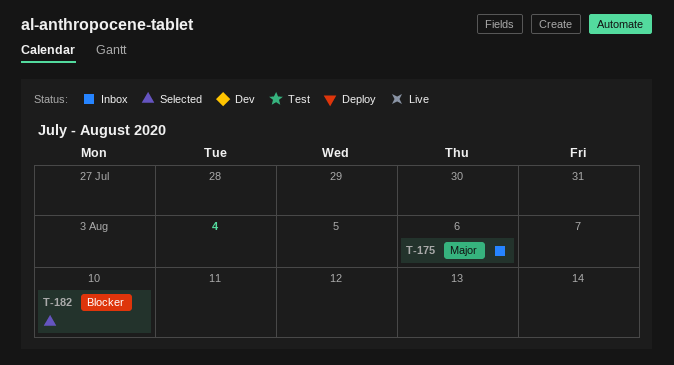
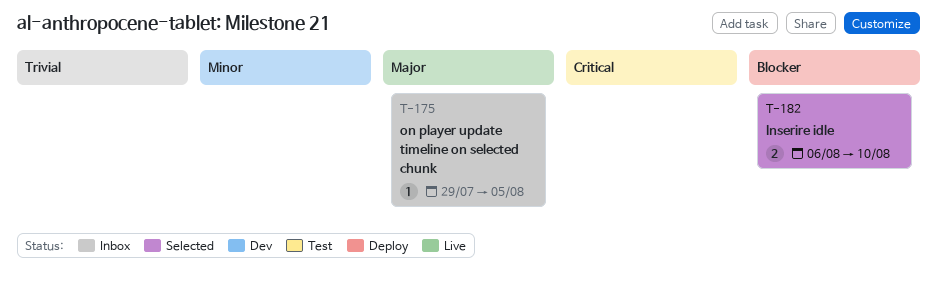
T-175, due: Aug 6 -> Aug 5

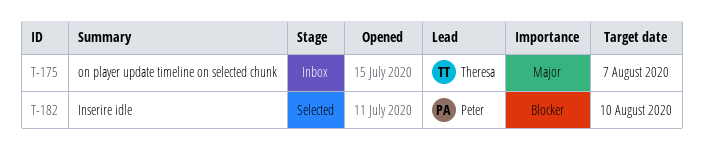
T-175, due: Aug 5 -> Aug 7

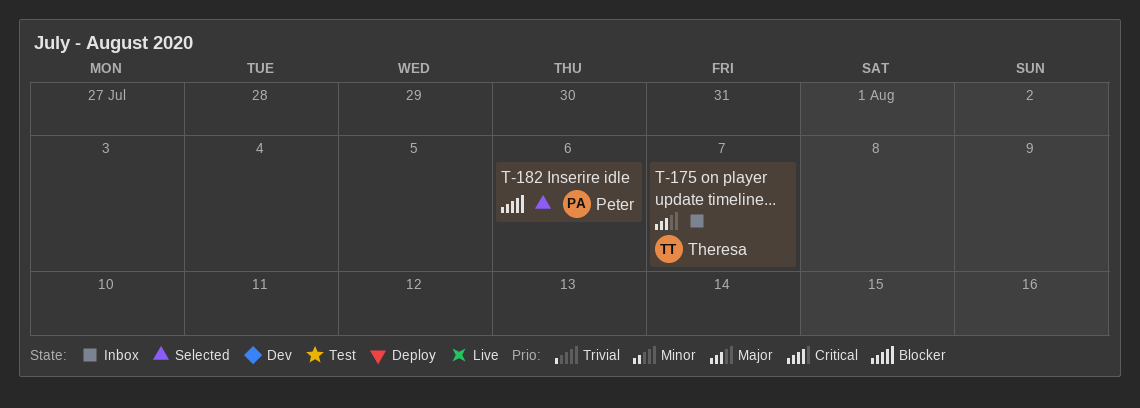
T-182, due: Aug 10 -> Aug 6

